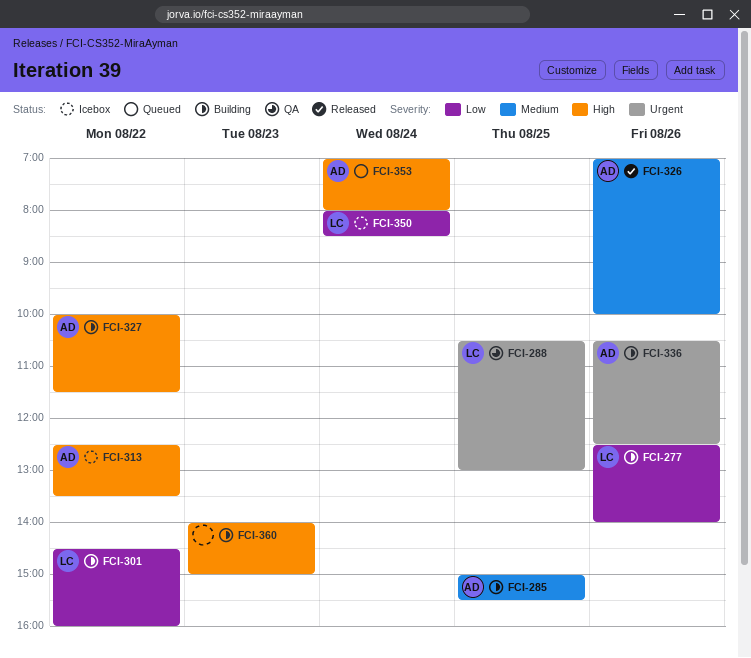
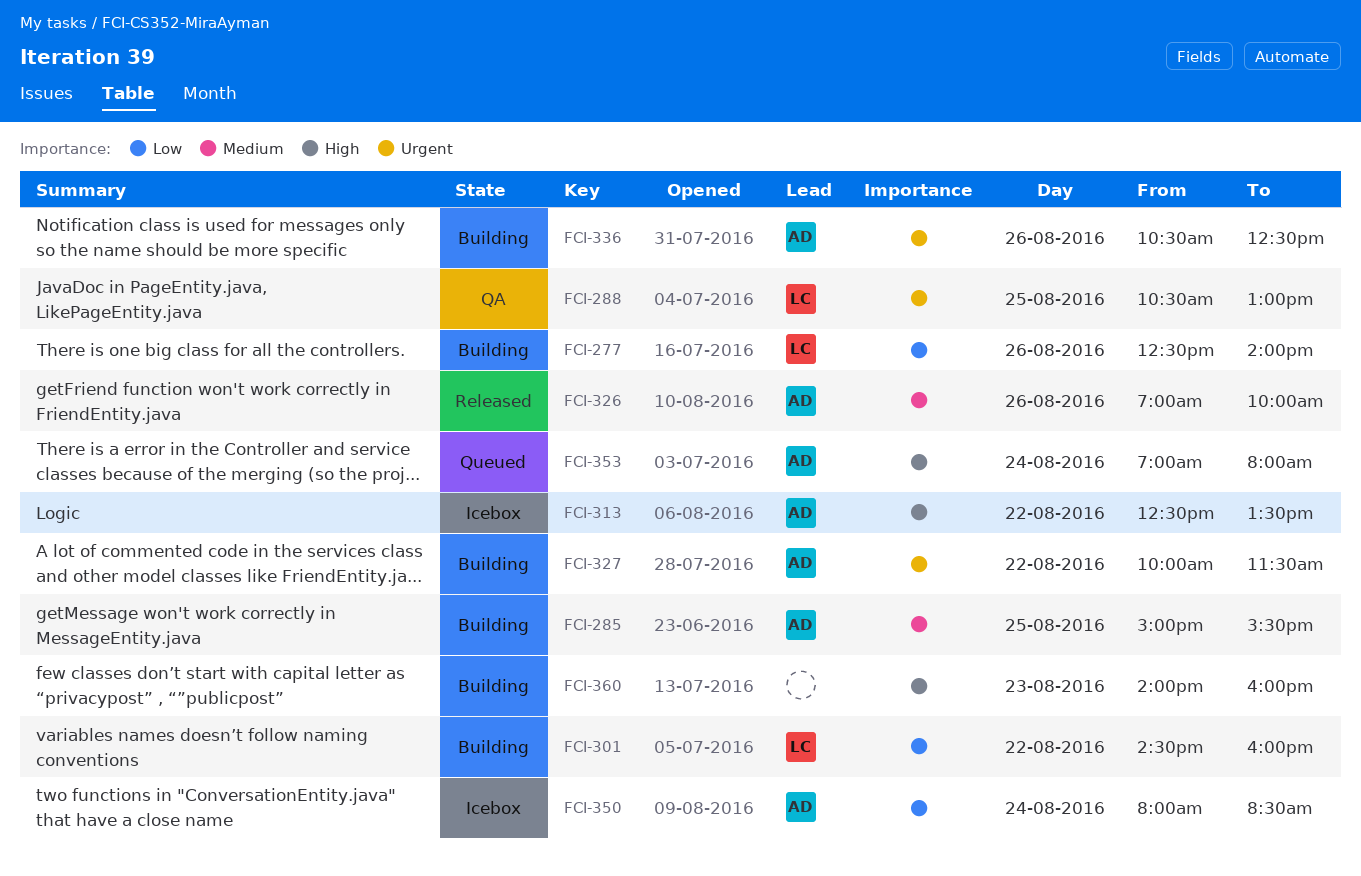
FCI-327, priority: High -> Urgent
FCI-350, owner: LC -> AD
FCI-360, ends: 15:00 -> 16:00

